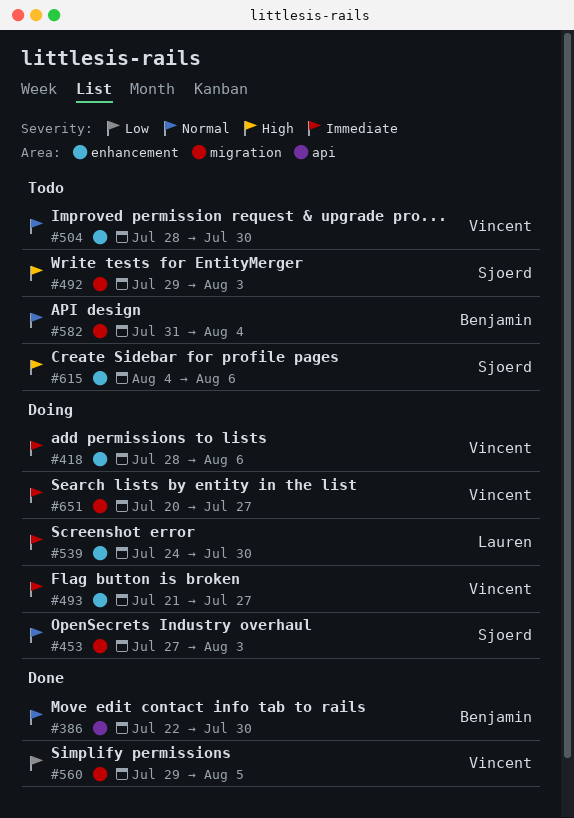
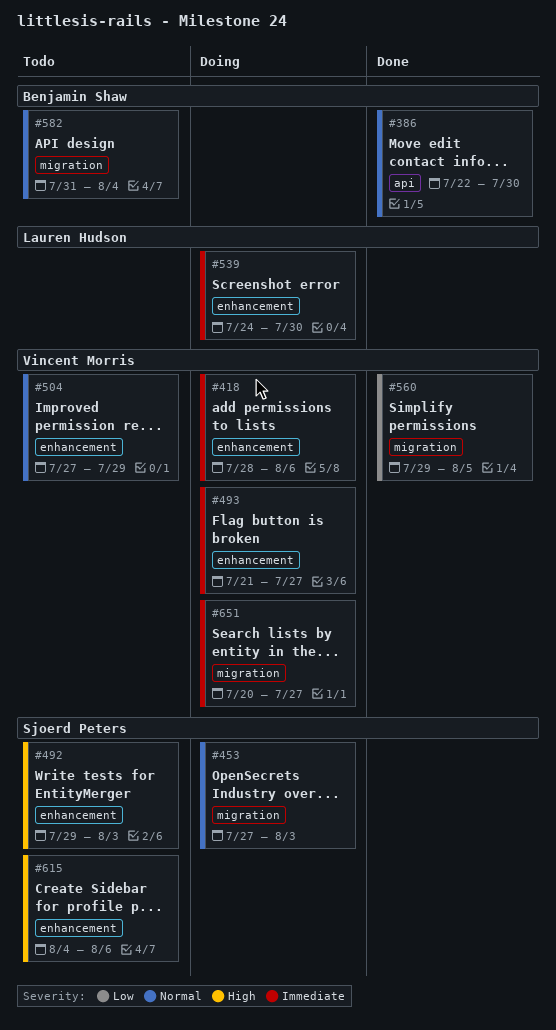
#492, label: migration -> enhancement
#504, start: Jul 28 -> Jul 27
#504, due: Jul 30 -> Jul 29

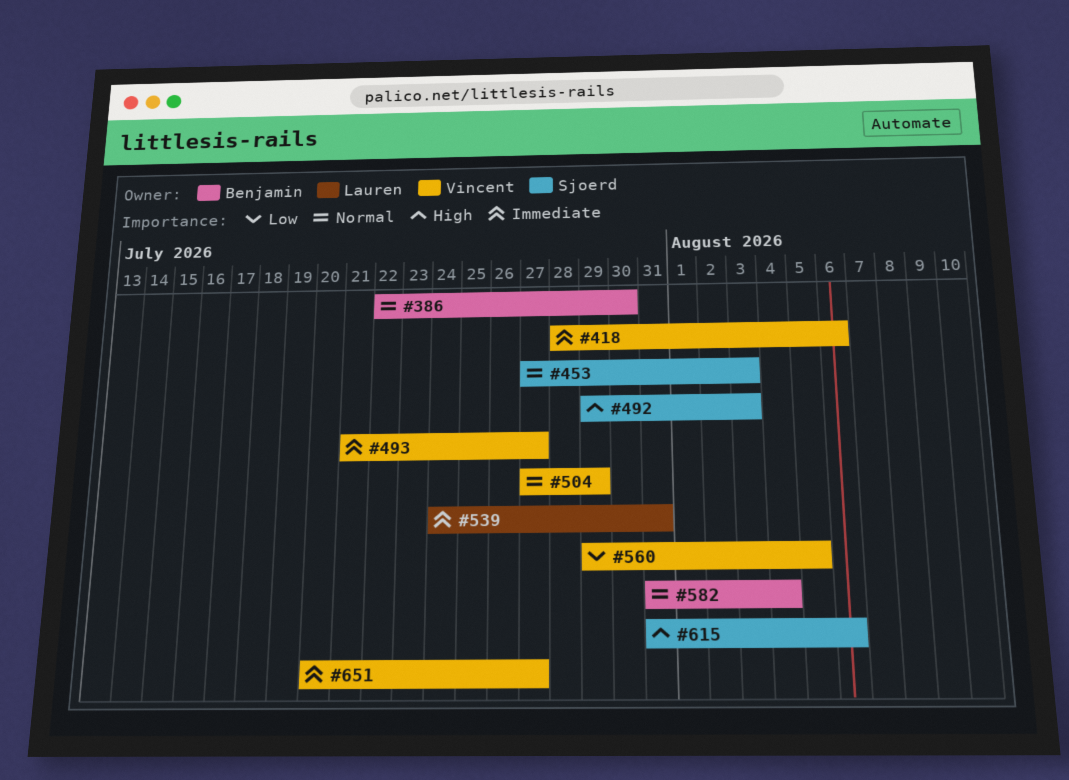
#539, due: Jul 30 -> Jul 31
#615, start: Aug 4 -> Jul 31

